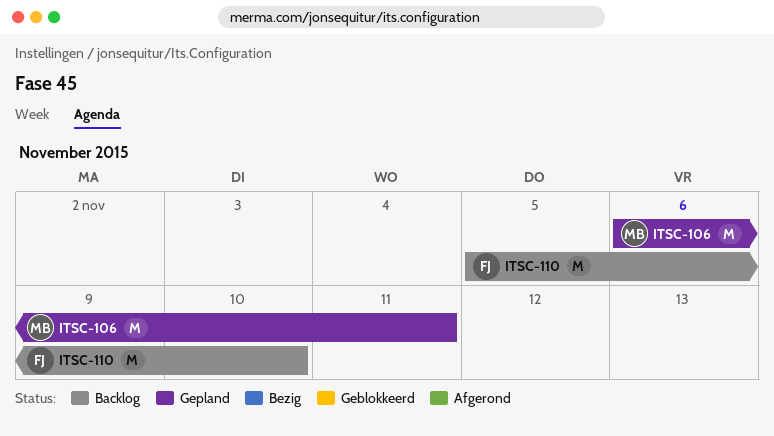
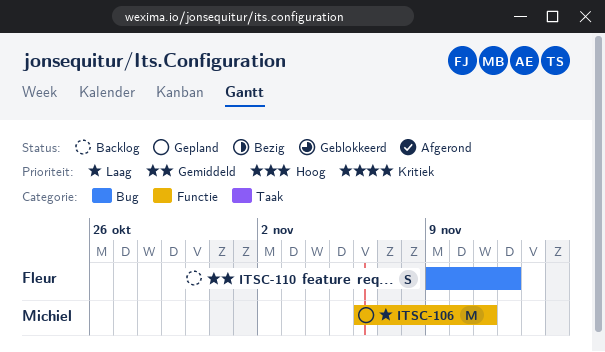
ITSC-110, estimate: M -> S
ITSC-110, start: Nov 5 -> Nov 9
ITSC-110, due: Nov 10 -> Nov 12

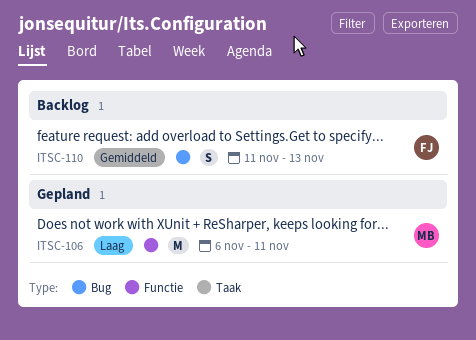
ITSC-110, start: Nov 9 -> Nov 11
ITSC-110, due: Nov 12 -> Nov 13

